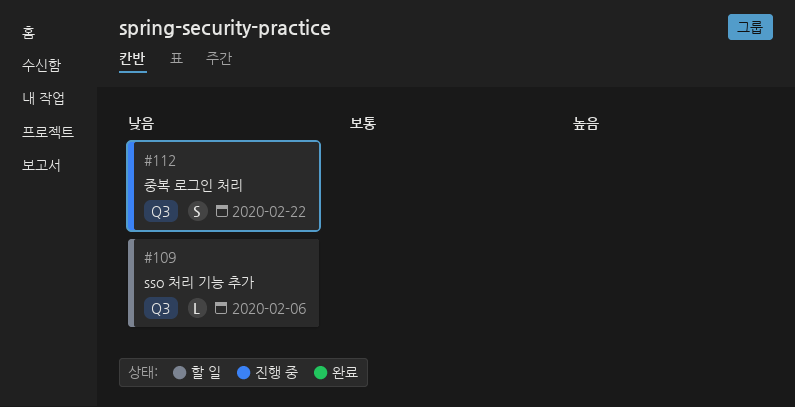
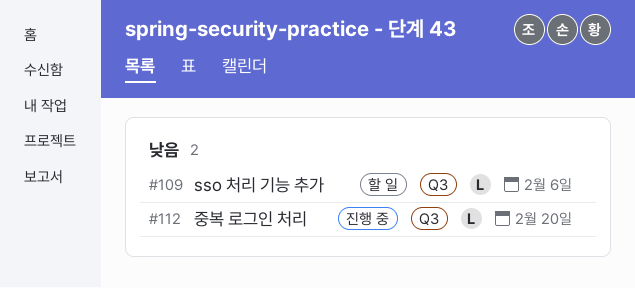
#112, estimate: S -> L
#112, due: Feb 22 -> Feb 20

